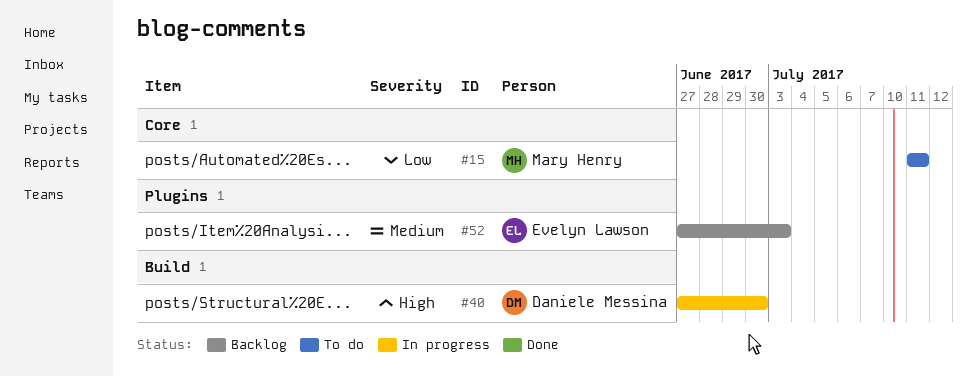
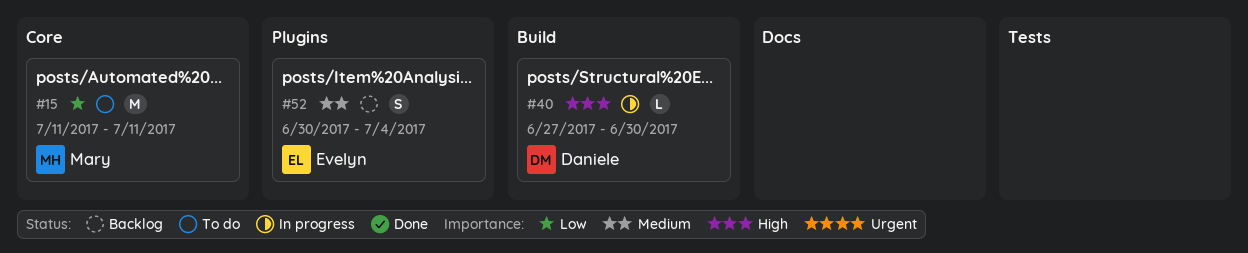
#52, start: Jun 27 -> Jun 30
#52, due: Jul 3 -> Jul 4

